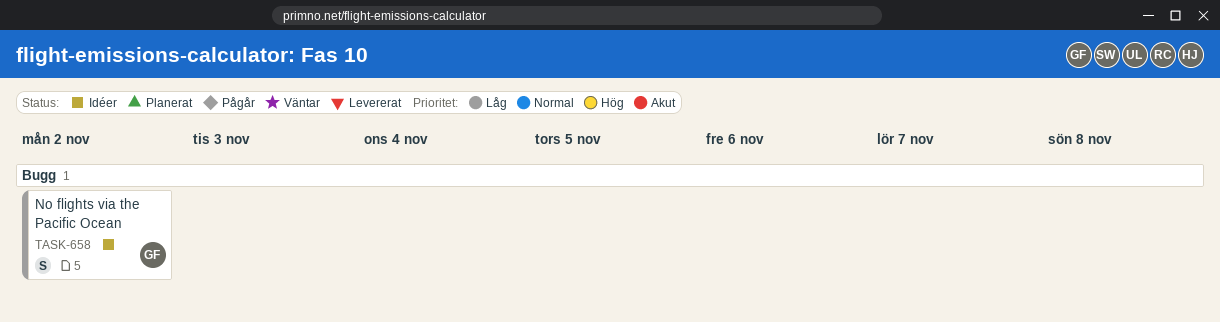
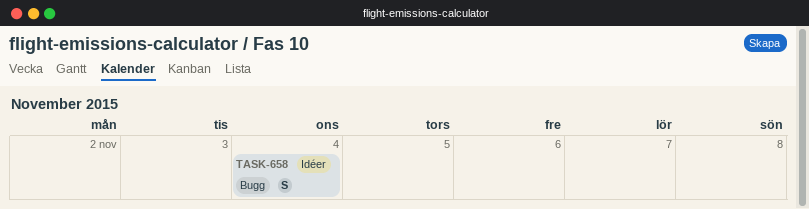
TASK-658, due: Nov 2 -> Nov 4

